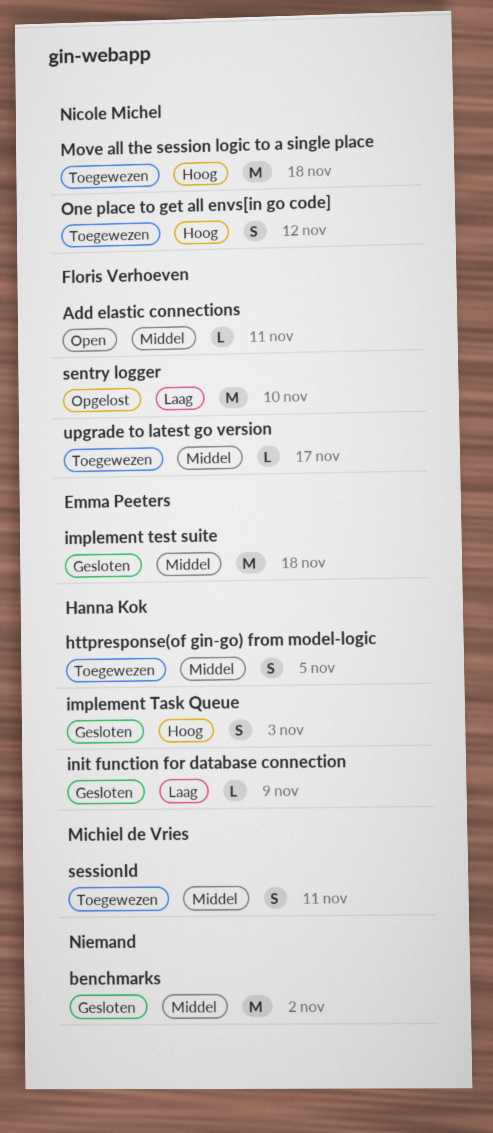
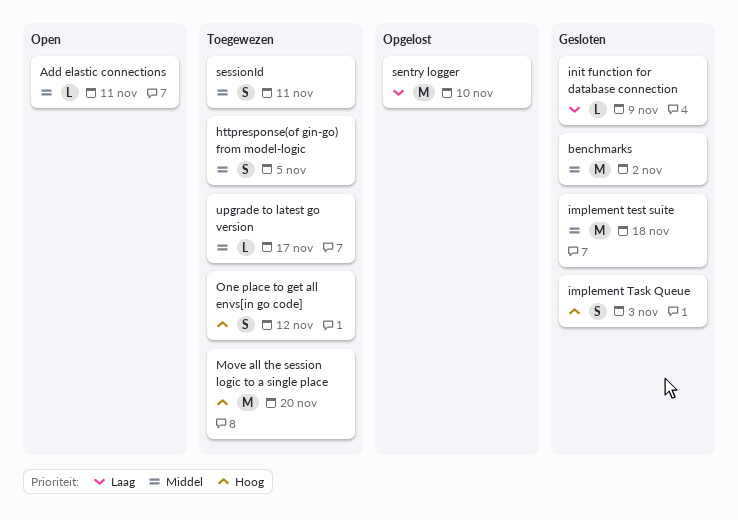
Move all the session logic to a single place, due: Nov 18 -> Nov 20

